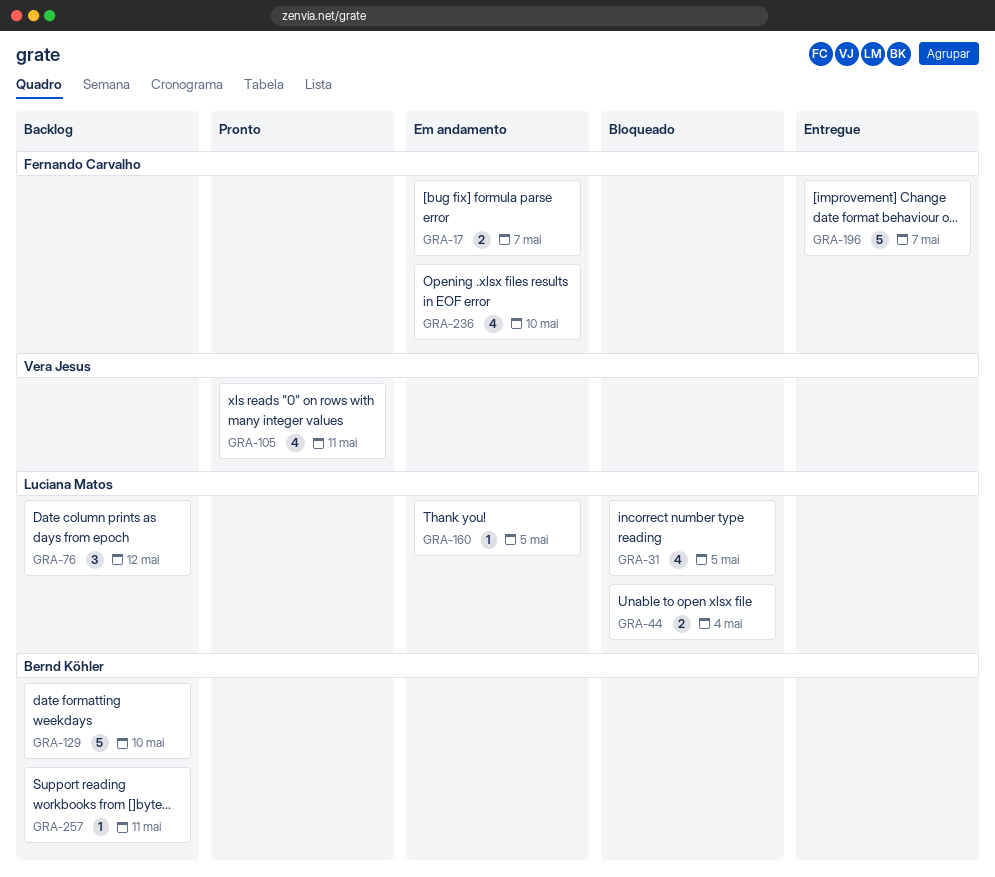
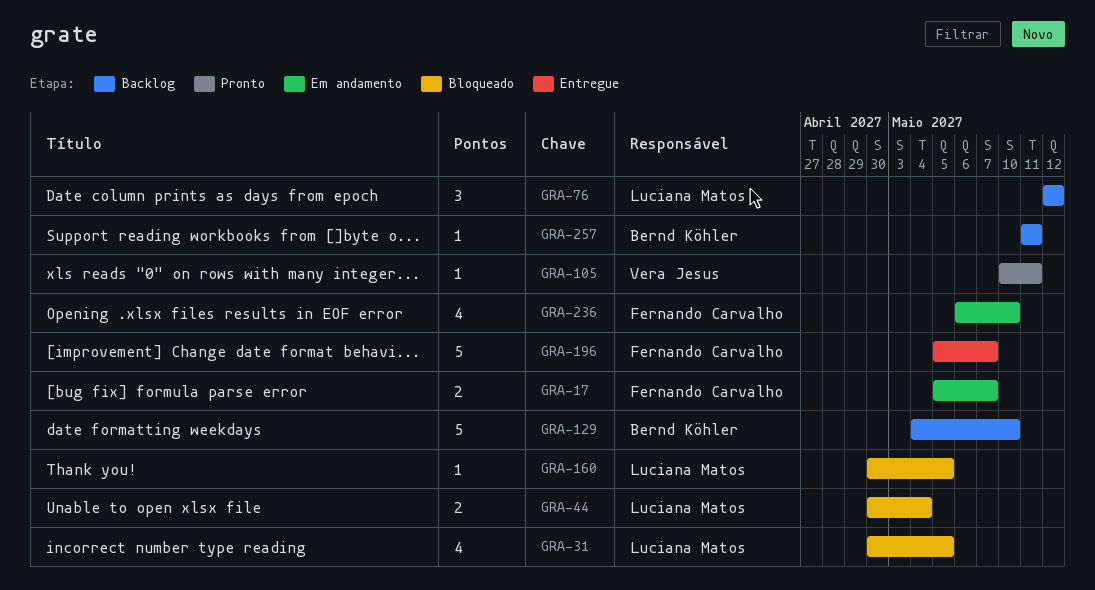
GRA-105, estimate: 4 -> 1
GRA-160, status: Em andamento -> Bloqueado

